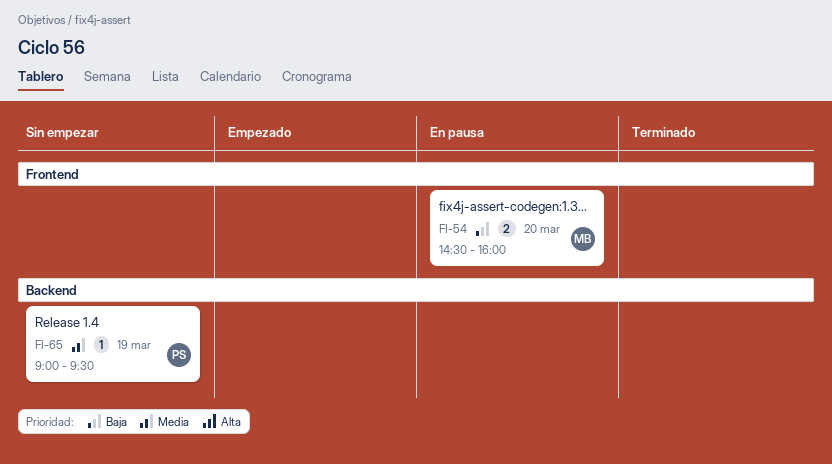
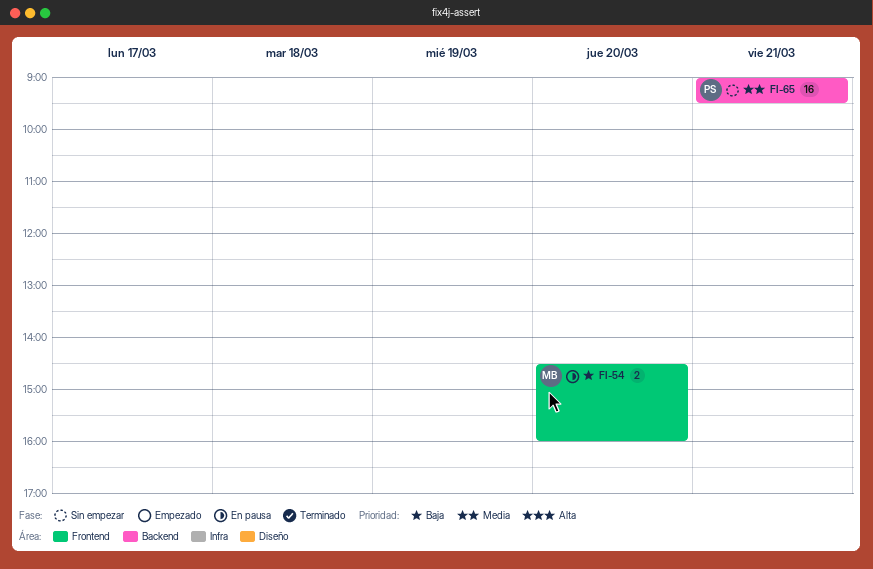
FI-65, estimate: 1 -> 16
FI-65, day: Mar 19 -> Mar 21

